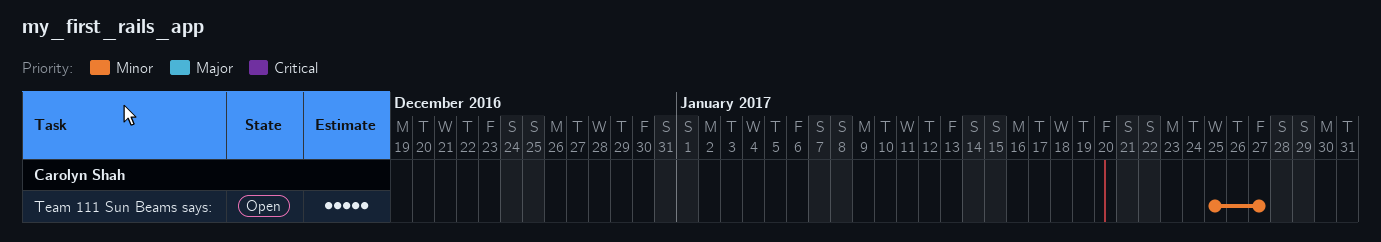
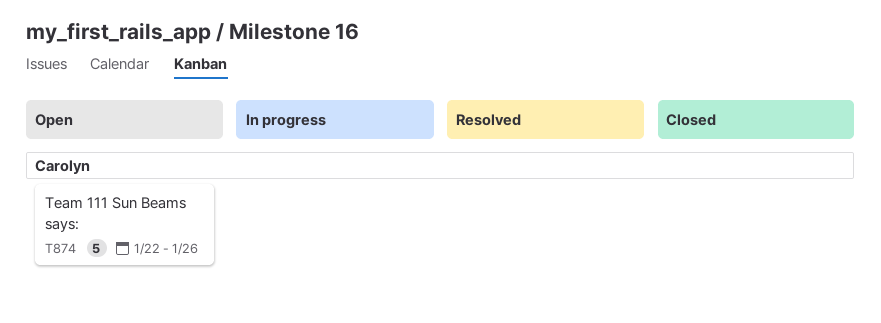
Team 111 Sun Beams says:, start: Jan 25 -> Jan 22
Team 111 Sun Beams says:, due: Jan 27 -> Jan 26

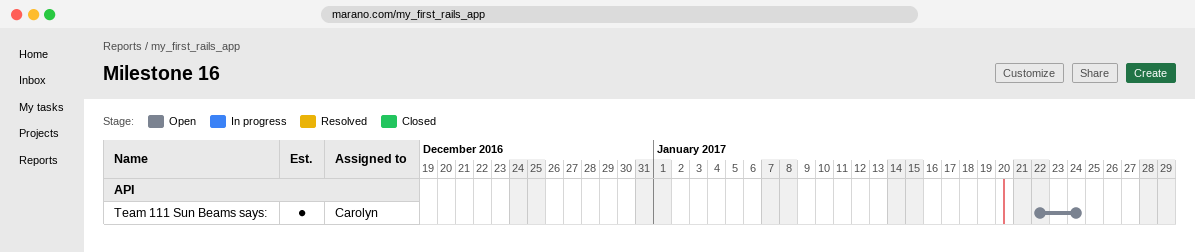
Team 111 Sun Beams says:, estimate: 5 -> 1
Team 111 Sun Beams says:, due: Jan 26 -> Jan 24

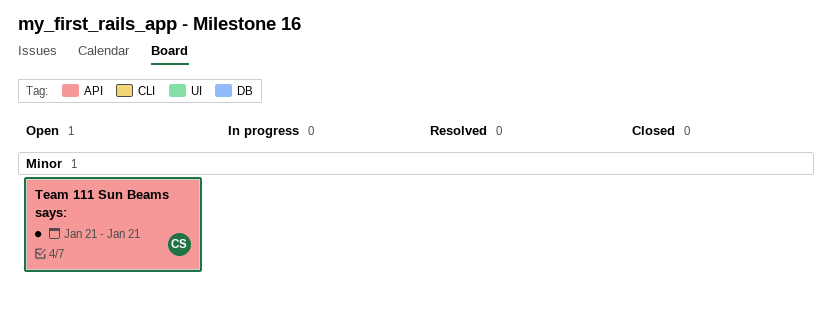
Team 111 Sun Beams says:, start: Jan 22 -> Jan 21
Team 111 Sun Beams says:, due: Jan 24 -> Jan 21

